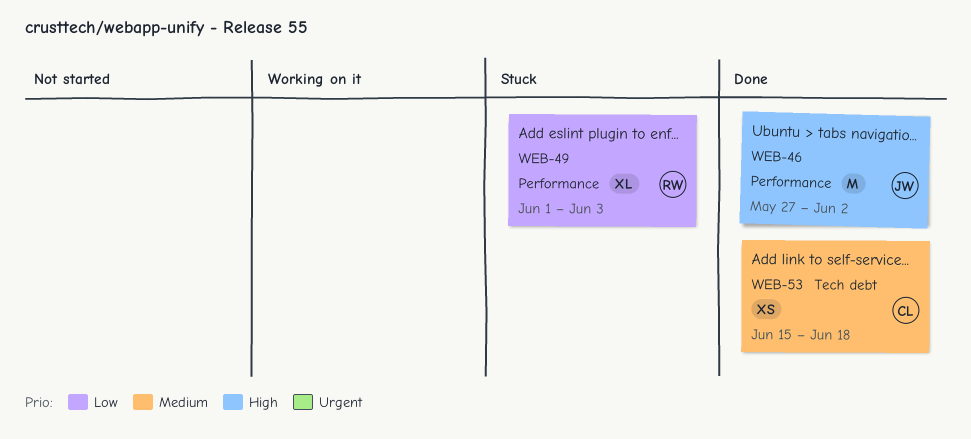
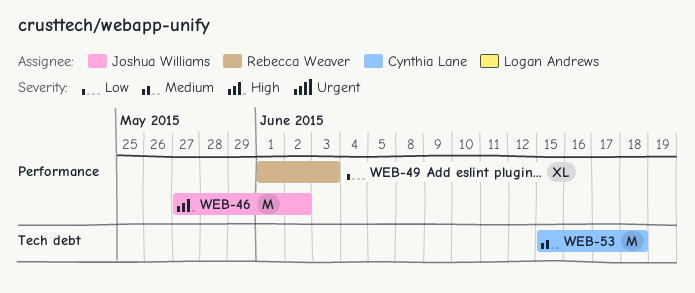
WEB-53, estimate: XS -> M

